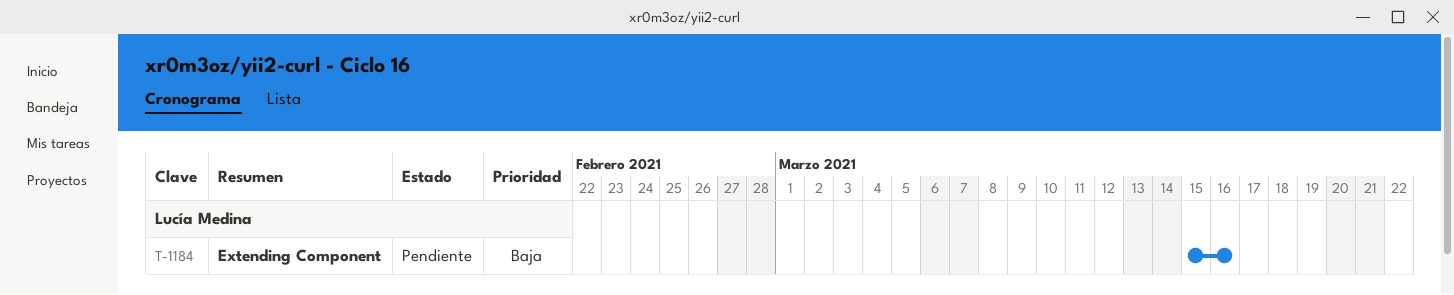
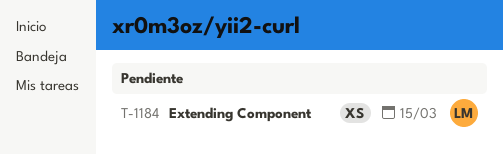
T-1184, due: Mar 16 -> Mar 15

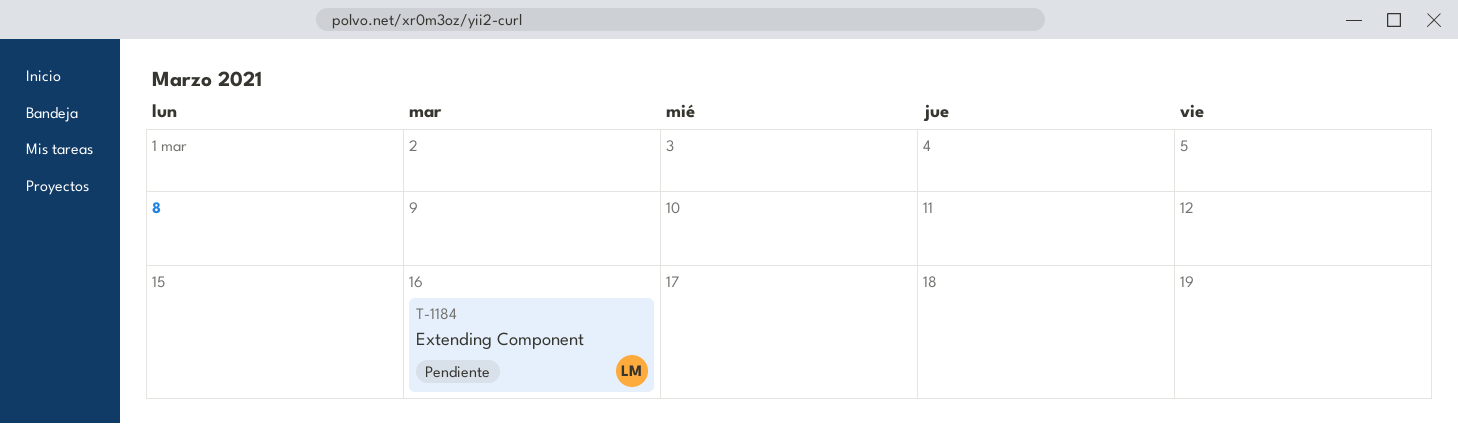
T-1184, due: Mar 15 -> Mar 16

